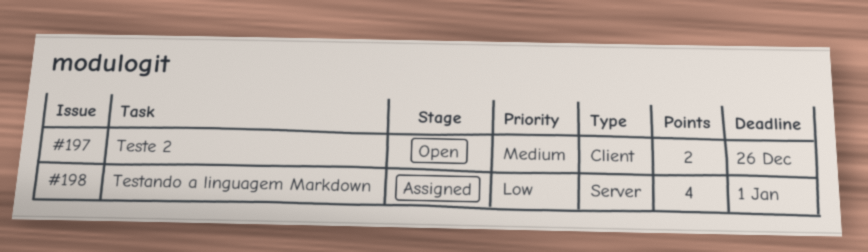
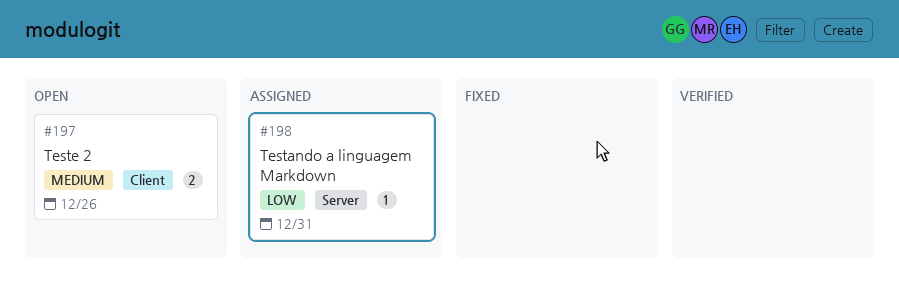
#198, estimate: 4 -> 1
#198, due: Jan 1 -> Dec 31

